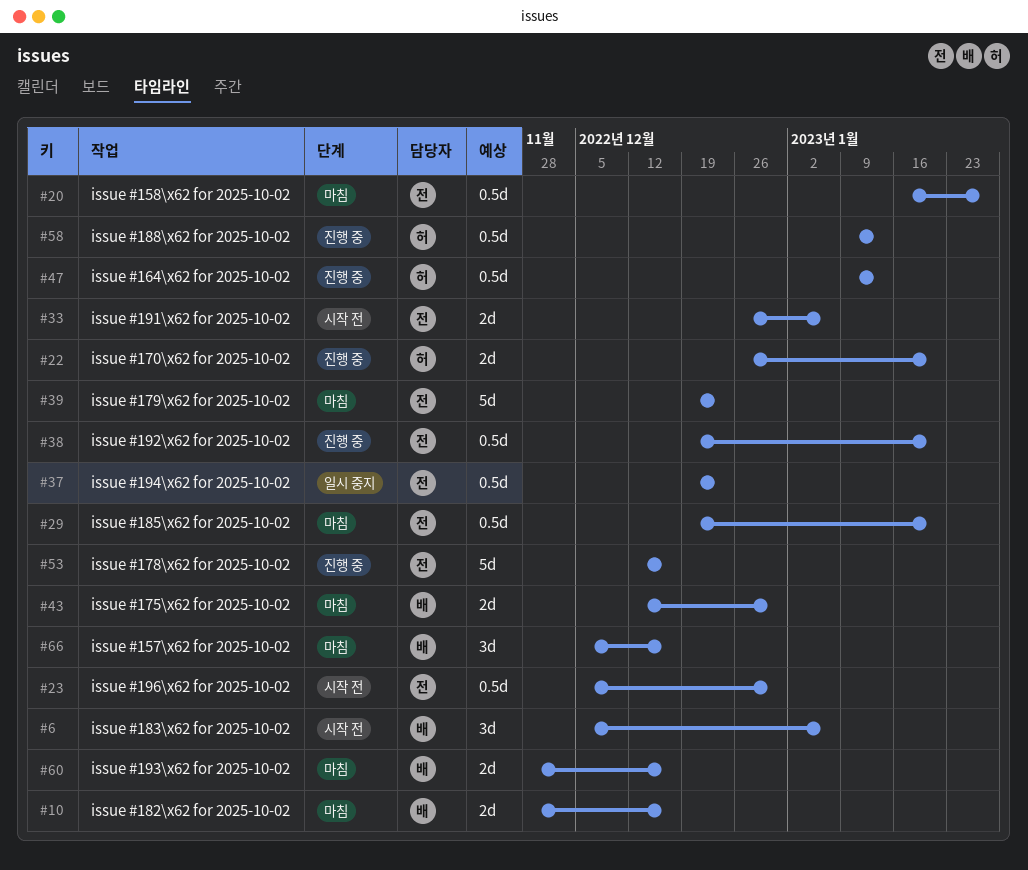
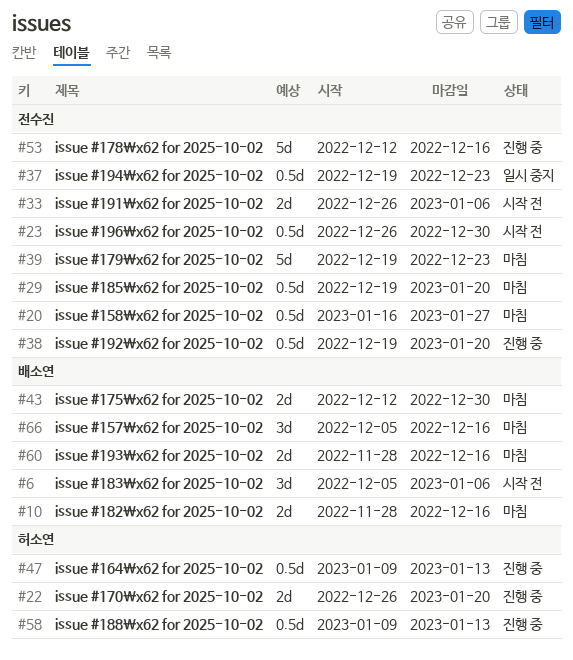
#23, start: Dec 5 -> Dec 26

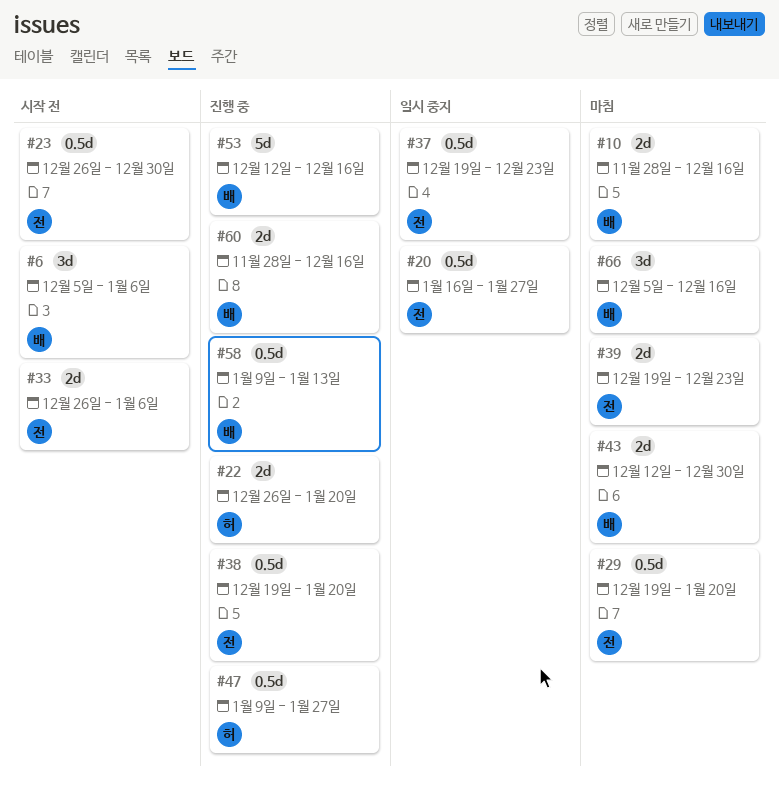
#20, status: 마침 -> 일시 중지
#39, estimate: 5d -> 2d
#47, due: Jan 13 -> Jan 27
#53, owner: 전수진 -> 배소연
#58, owner: 허소연 -> 배소연
#60, status: 마침 -> 진행 중

